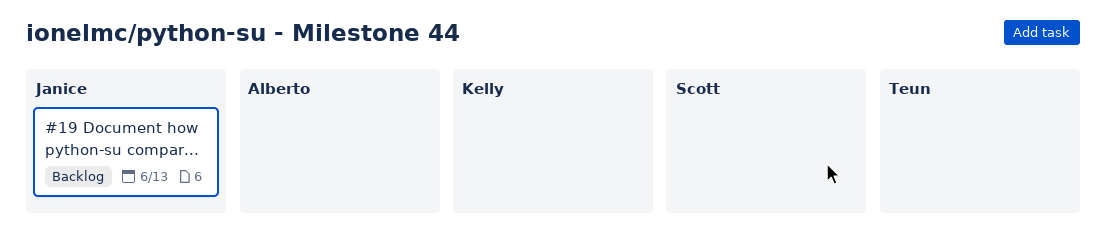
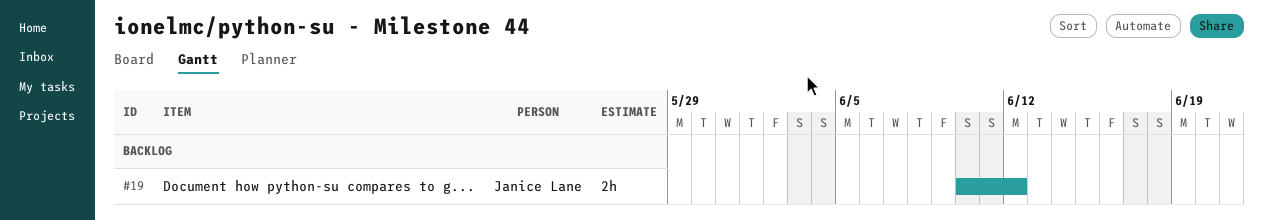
#19, due: Jun 13 -> Jun 12

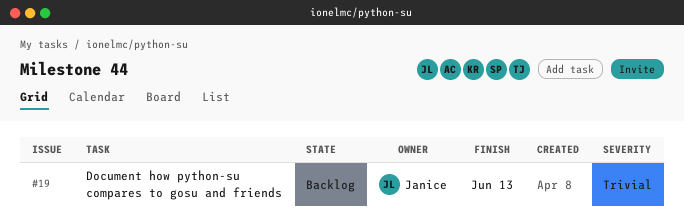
#19, due: Jun 12 -> Jun 13

